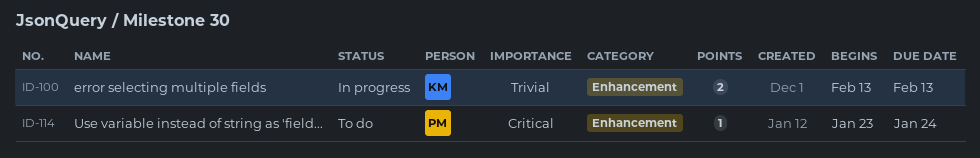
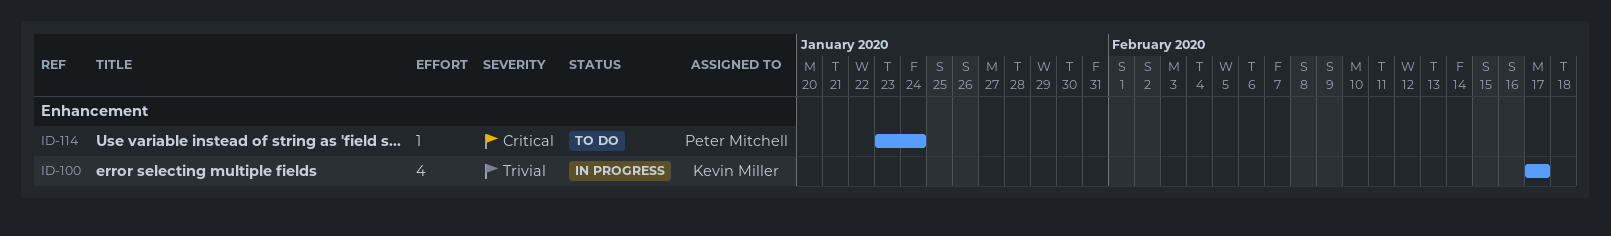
ID-100, estimate: 2 -> 4
ID-100, start: Feb 13 -> Feb 17
ID-100, due: Feb 13 -> Feb 17

